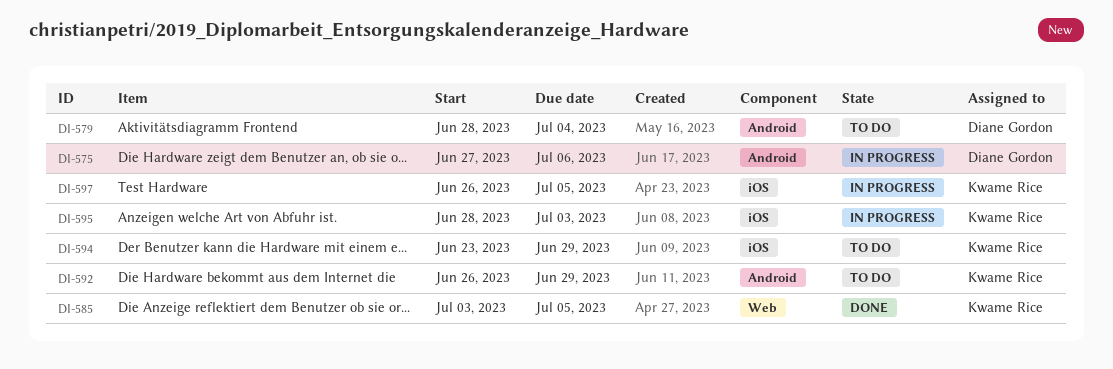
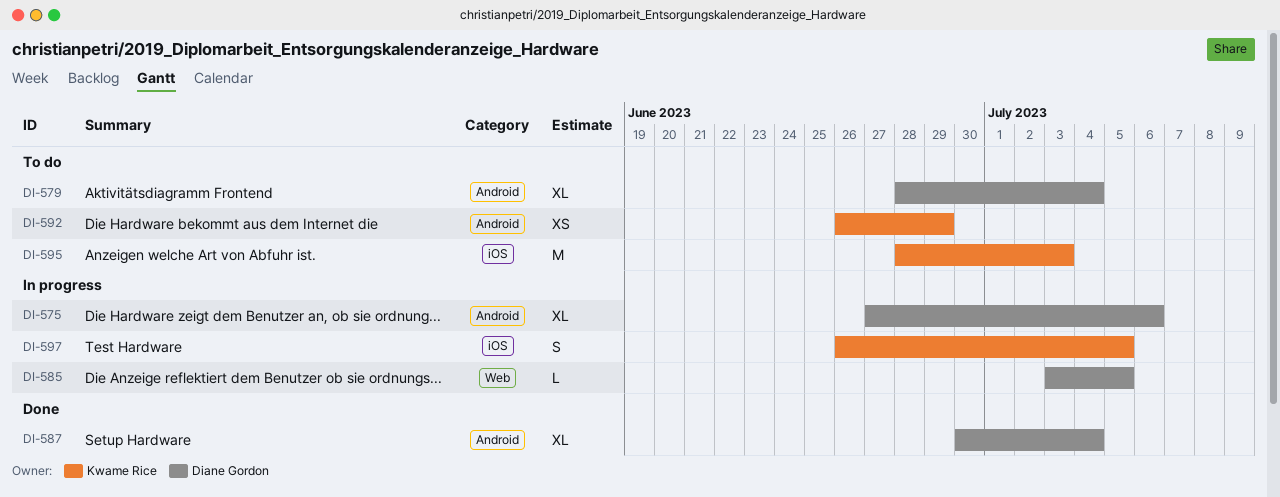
DI-585, status: Done -> In progress
DI-585, owner: Kwame Rice -> Diane Gordon
DI-587: none -> present
DI-594: present -> none
DI-595, status: In progress -> To do

